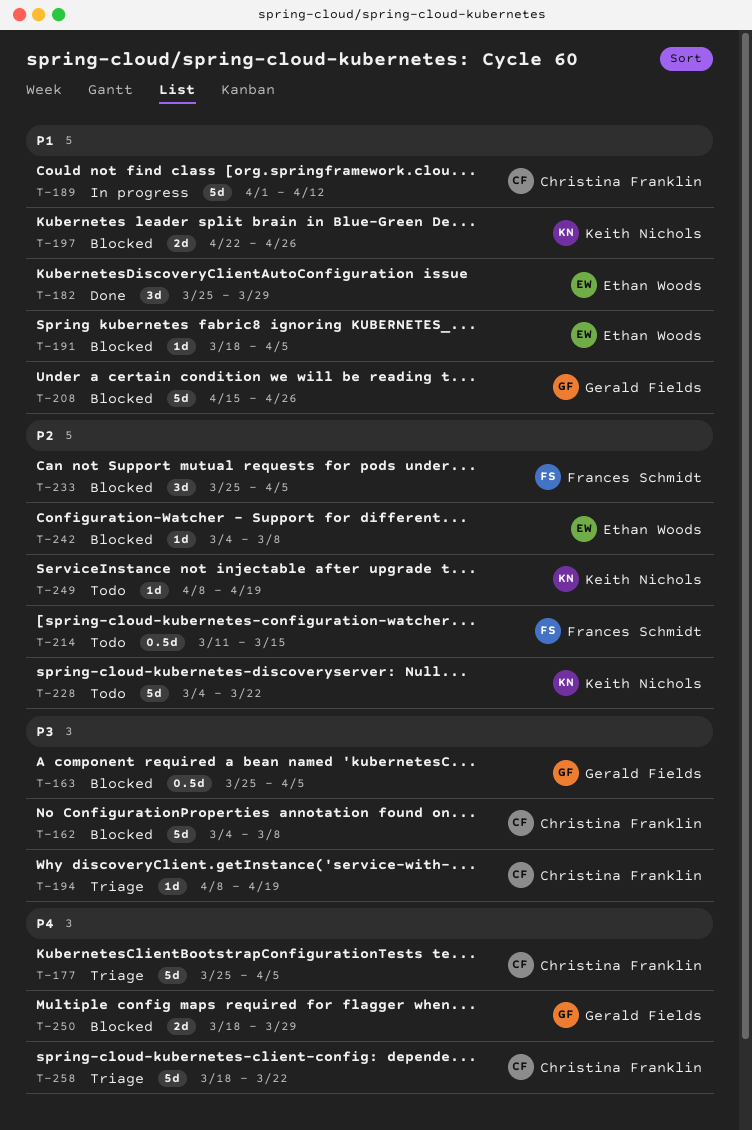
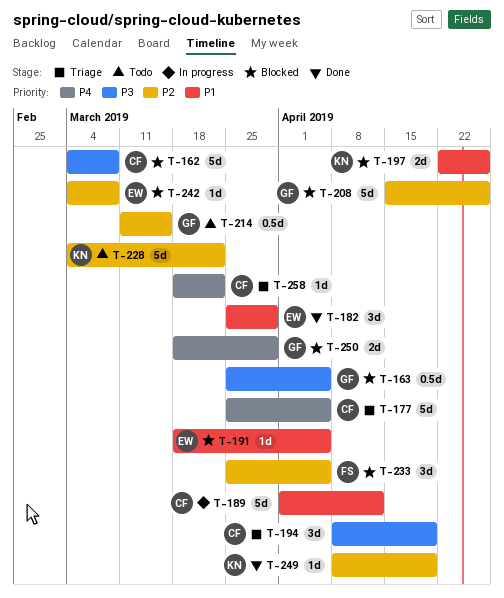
T-194, estimate: 1d -> 3d
T-208, priority: P1 -> P2
T-214, owner: Frances Schmidt -> Gerald Fields
T-249, status: Todo -> Done
T-258, estimate: 5d -> 1d

